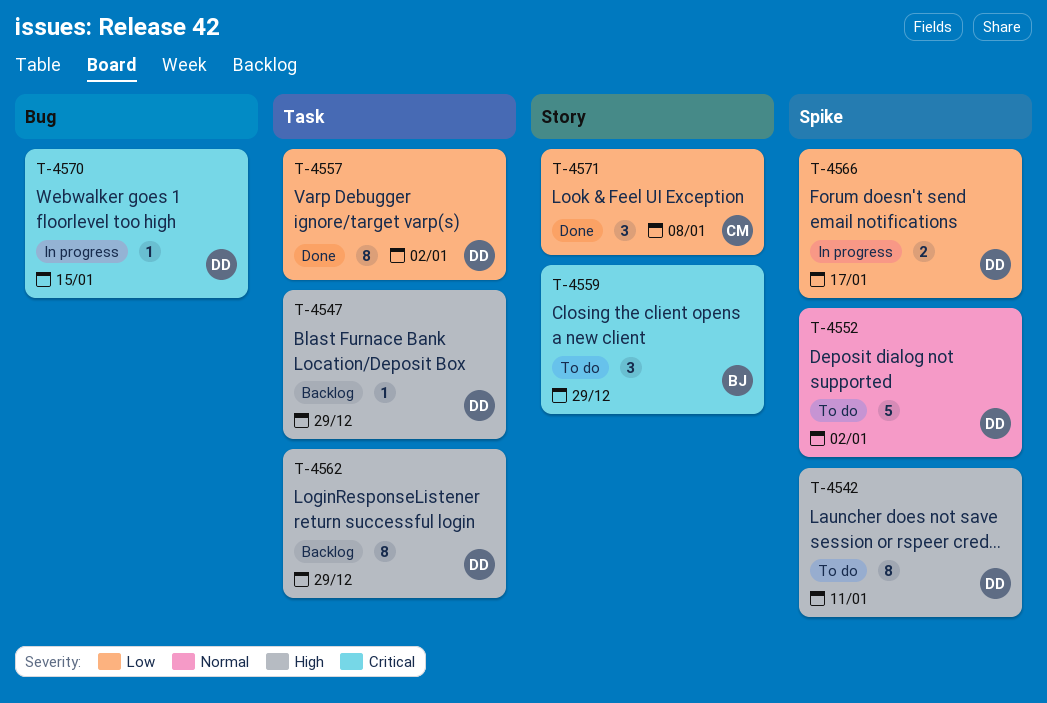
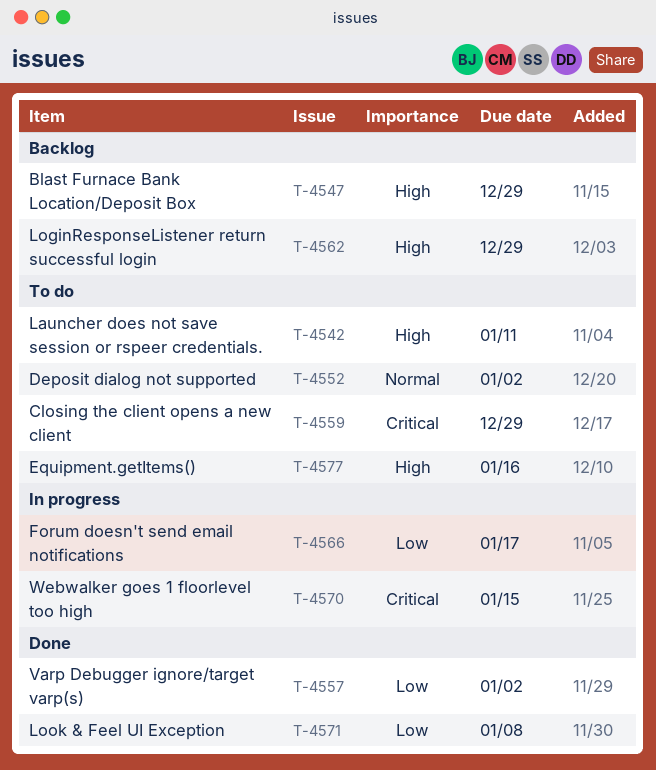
T-4577: none -> present

